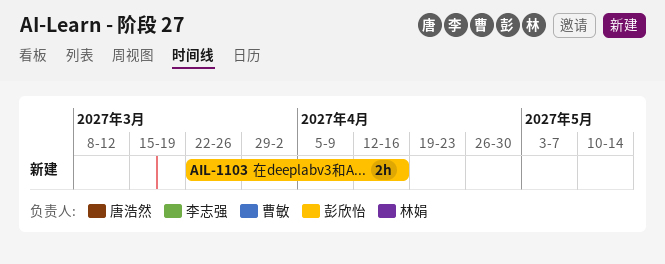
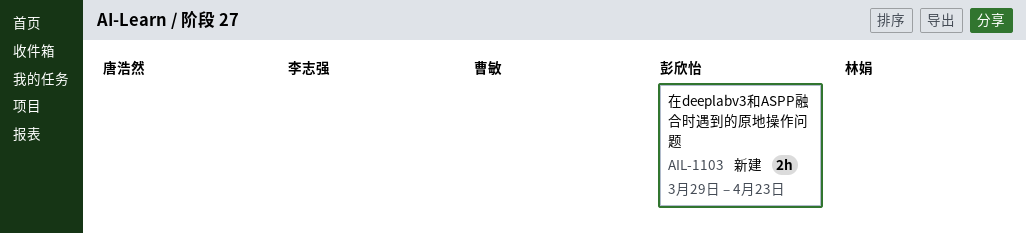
AIL-1103, start: Mar 22 -> Mar 29
AIL-1103, due: Apr 16 -> Apr 23

